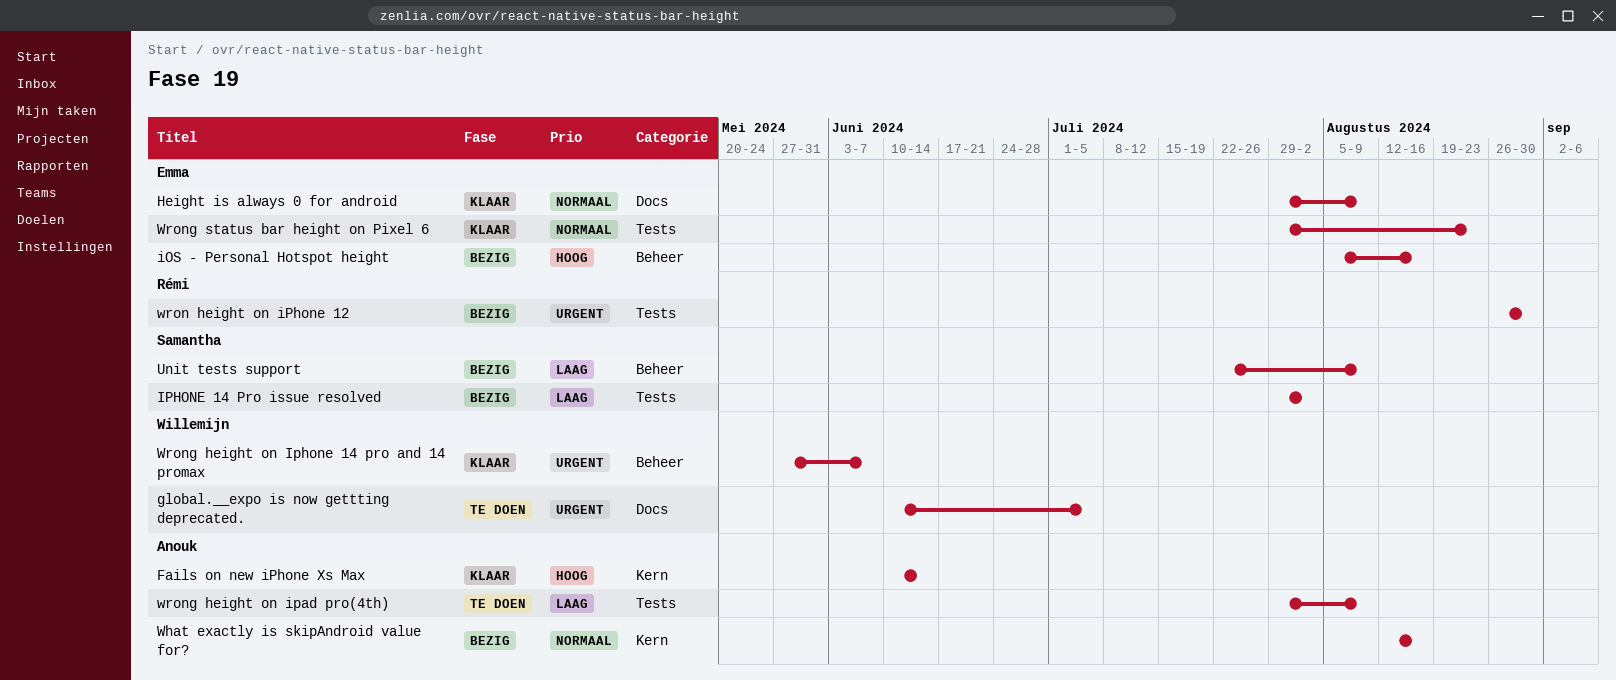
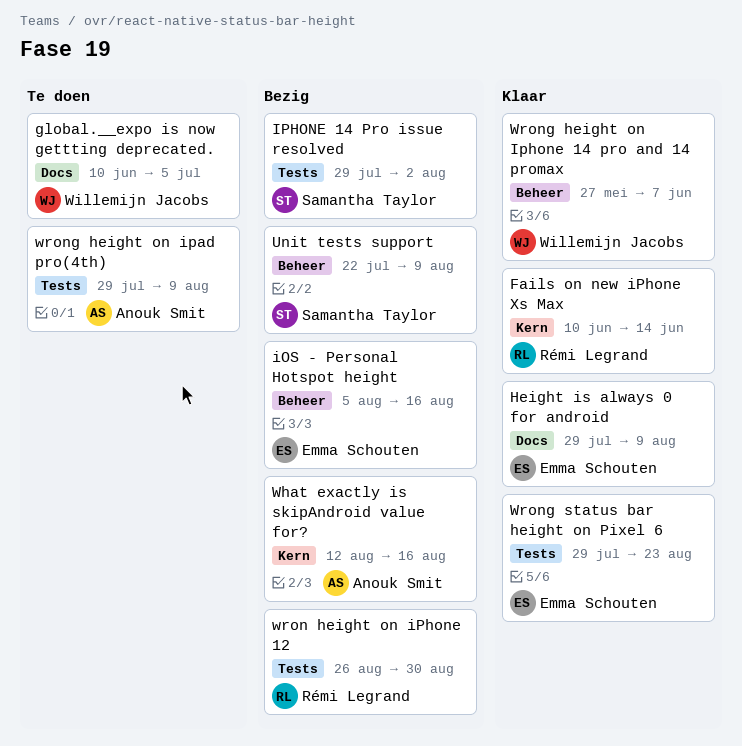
Fails on new iPhone Xs Max, owner: Anouk Smit -> Rémi Legrand

